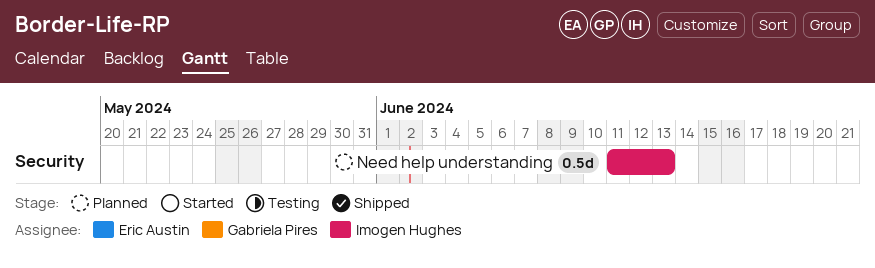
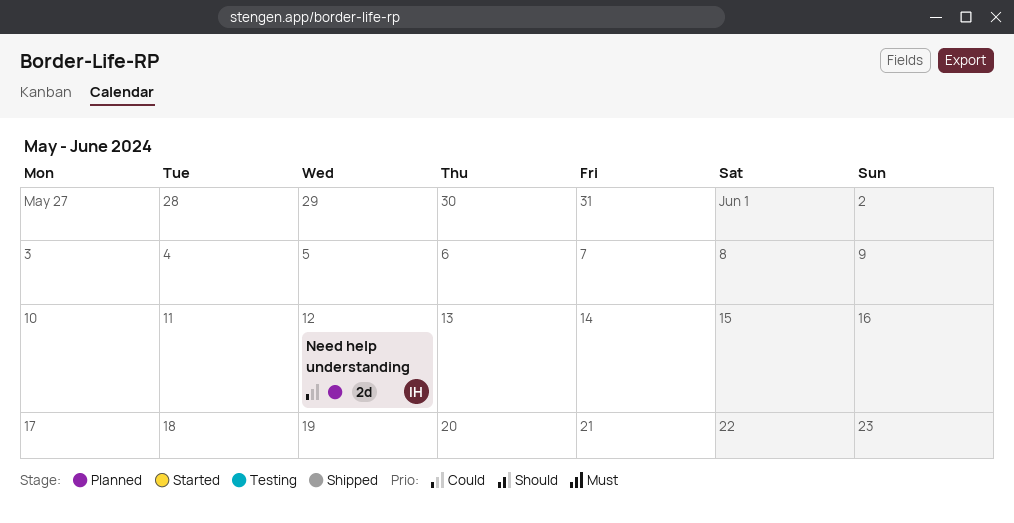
Need help understanding, estimate: 0.5d -> 2d
Need help understanding, due: Jun 13 -> Jun 12

